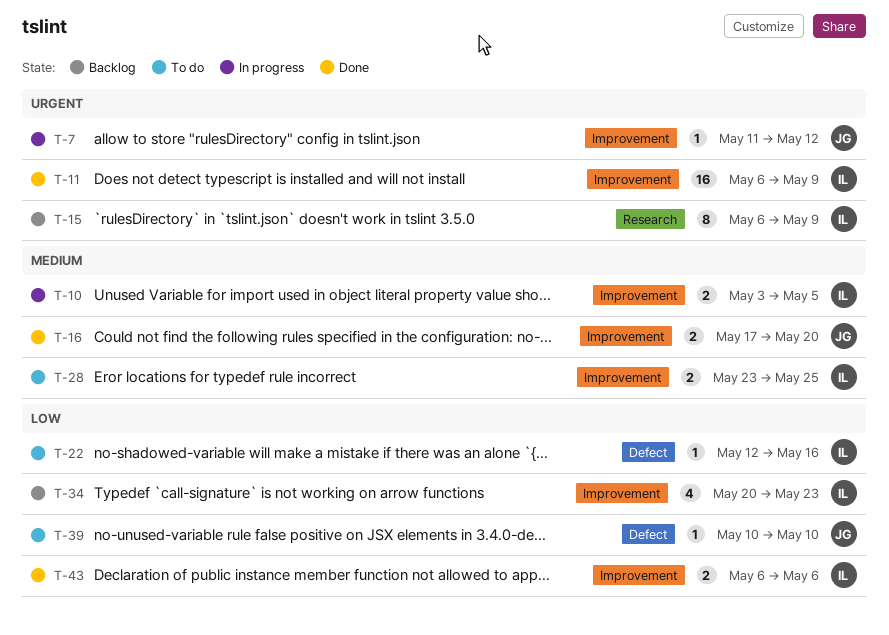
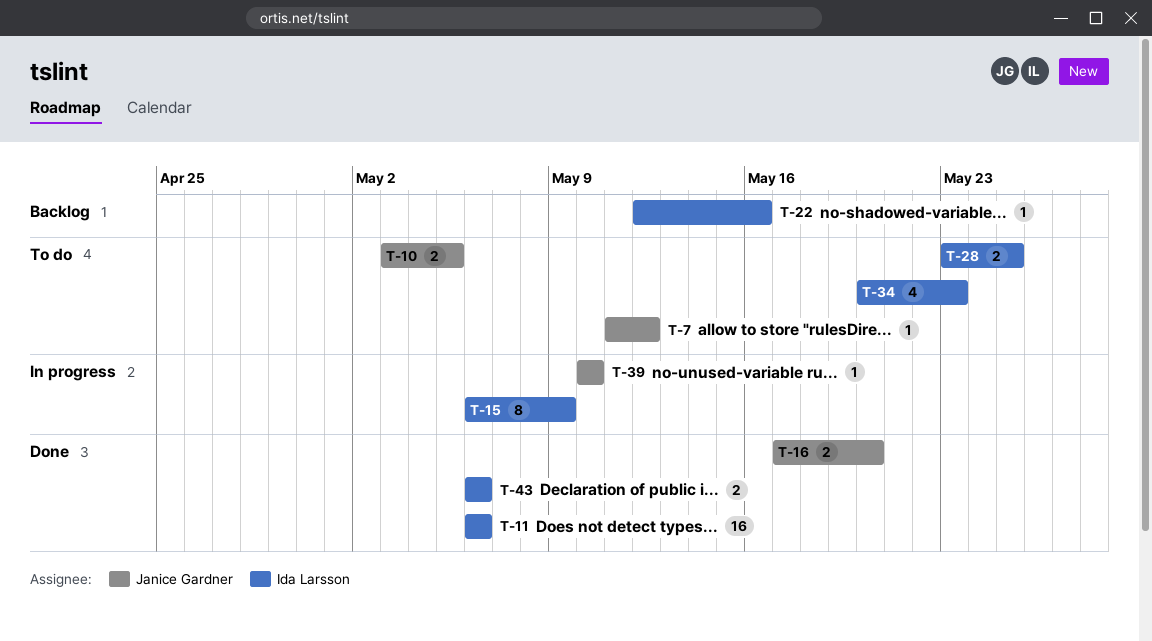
T-7, status: In progress -> To do
T-10, status: In progress -> To do
T-10, owner: Ida Larsson -> Janice Gardner
T-11, due: May 9 -> May 6
T-15, status: Backlog -> In progress
T-22, status: To do -> Backlog
T-34, status: Backlog -> To do
T-39, status: To do -> In progress

